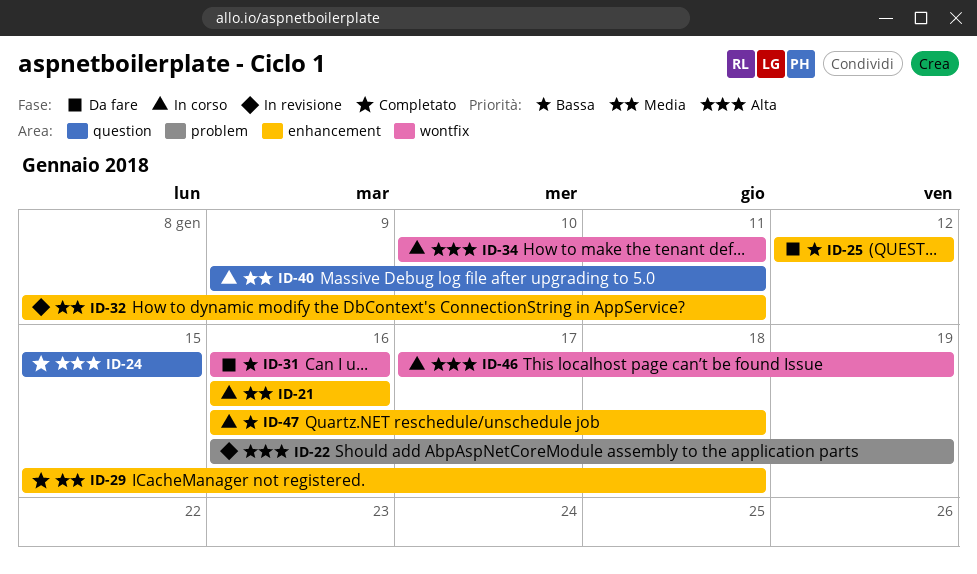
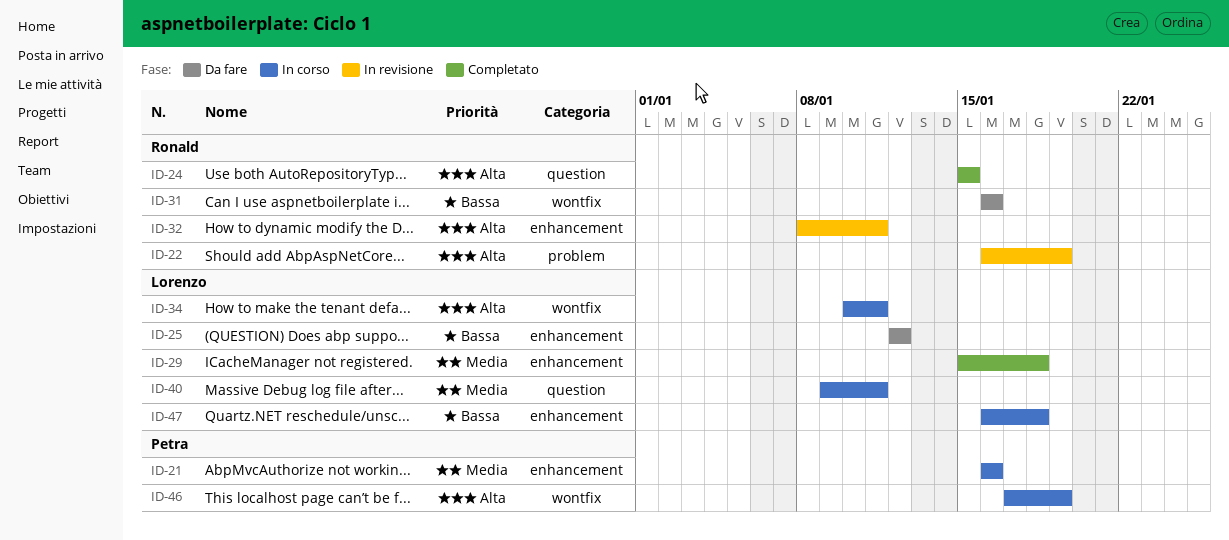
ID-32, priority: Media -> Alta

